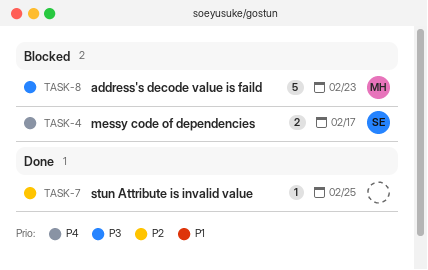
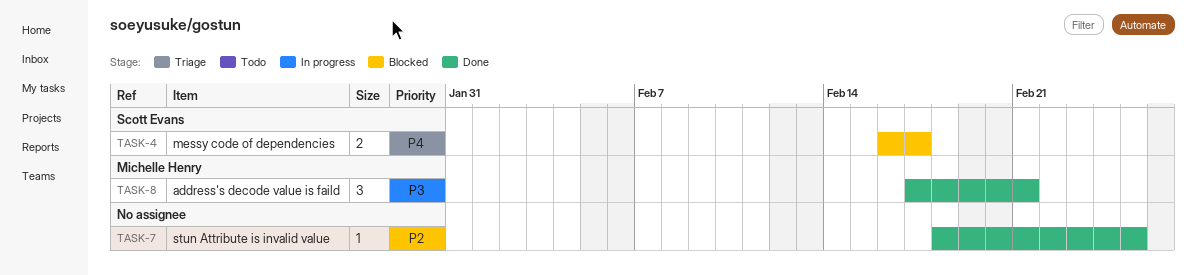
TASK-8, status: Blocked -> Done
TASK-8, estimate: 5 -> 3
TASK-8, due: Feb 23 -> Feb 21

